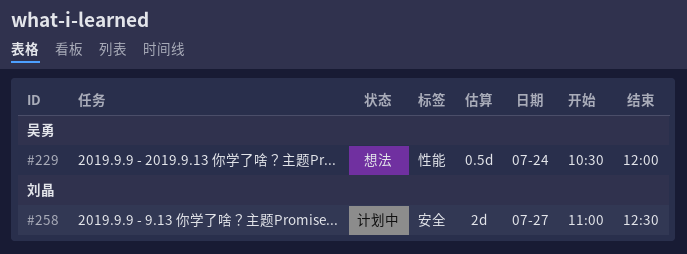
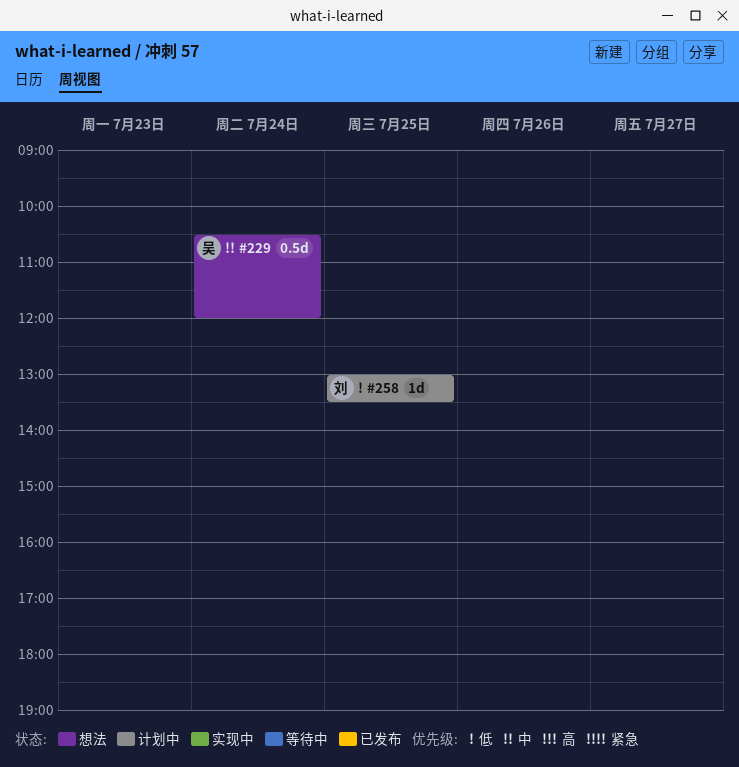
#258, estimate: 2d -> 1d
#258, day: Jul 27 -> Jul 25
#258, begins: 11:00 -> 13:00
#258, ends: 12:30 -> 13:30

